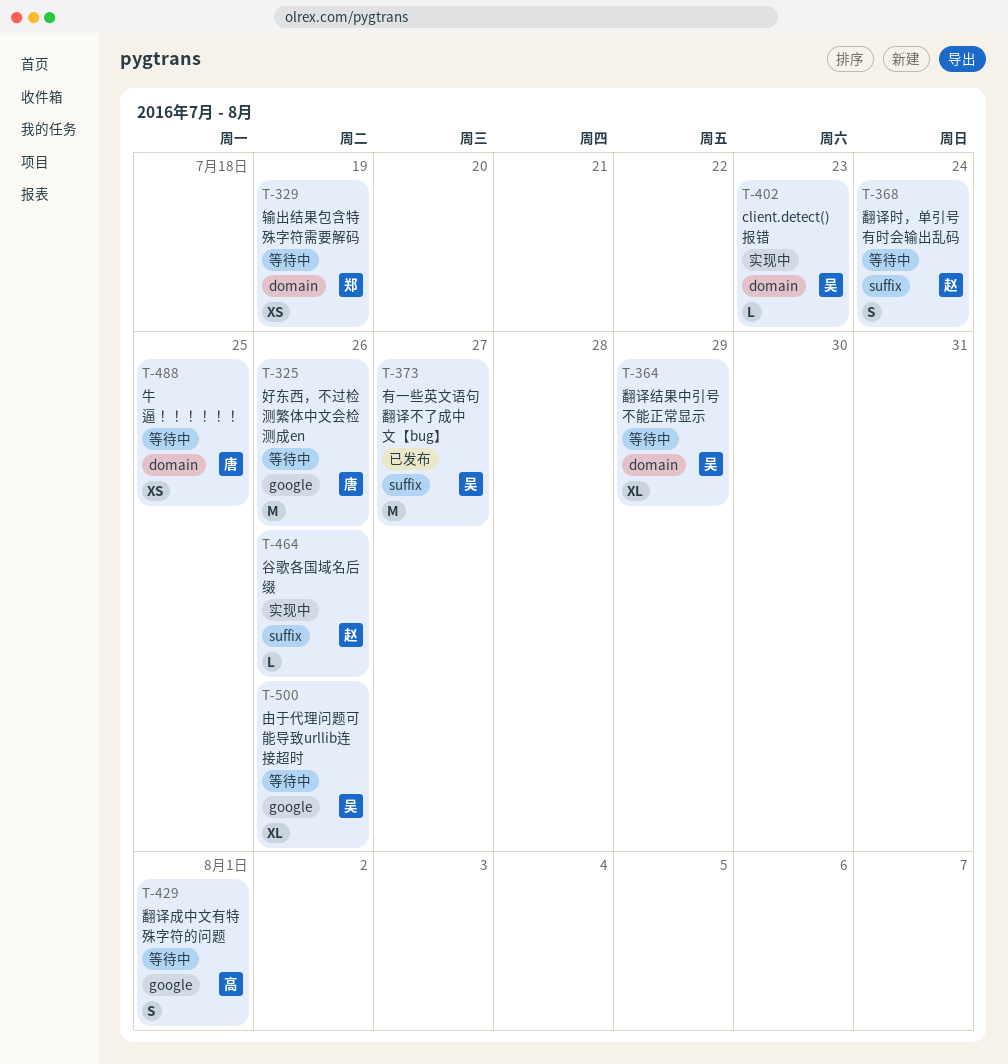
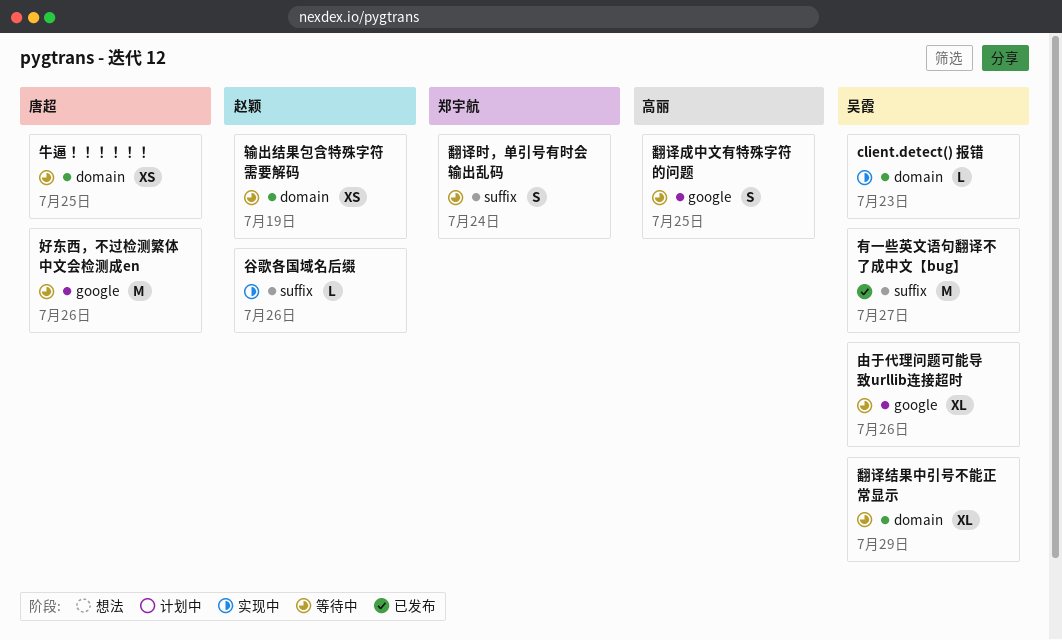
翻译成中文有特殊字符的问题, due: Aug 1 -> Jul 25
翻译时，单引号有时会输出乱码, owner: 赵颖 -> 郑宇航
输出结果包含特殊字符需要解码, owner: 郑宇航 -> 赵颖

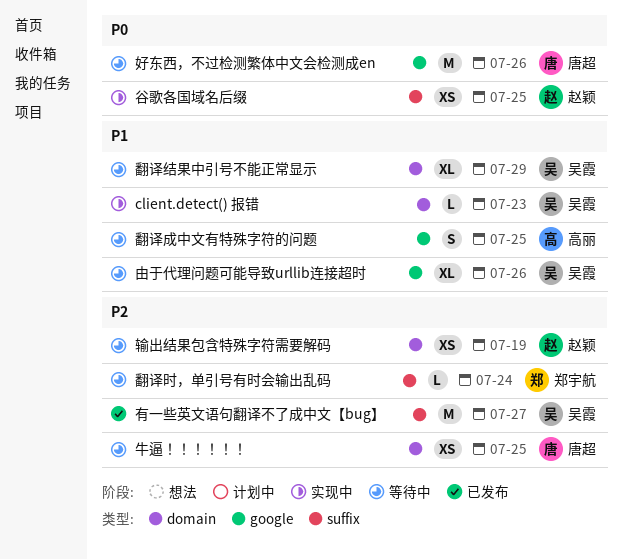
翻译时，单引号有时会输出乱码, estimate: S -> L
谷歌各国域名后缀, estimate: L -> XS
谷歌各国域名后缀, due: Jul 26 -> Jul 25

